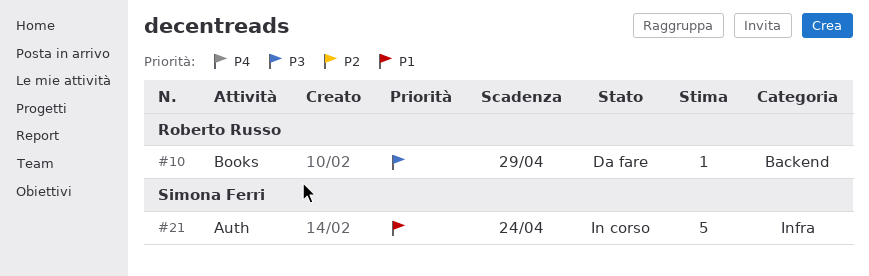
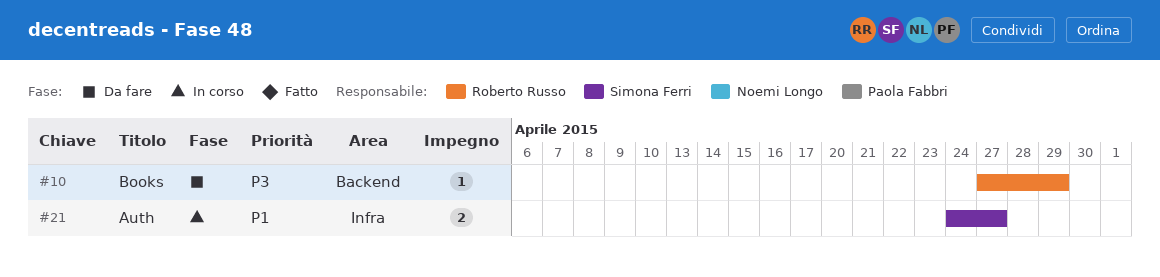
#21, estimate: 5 -> 2
#21, due: Apr 24 -> Apr 27

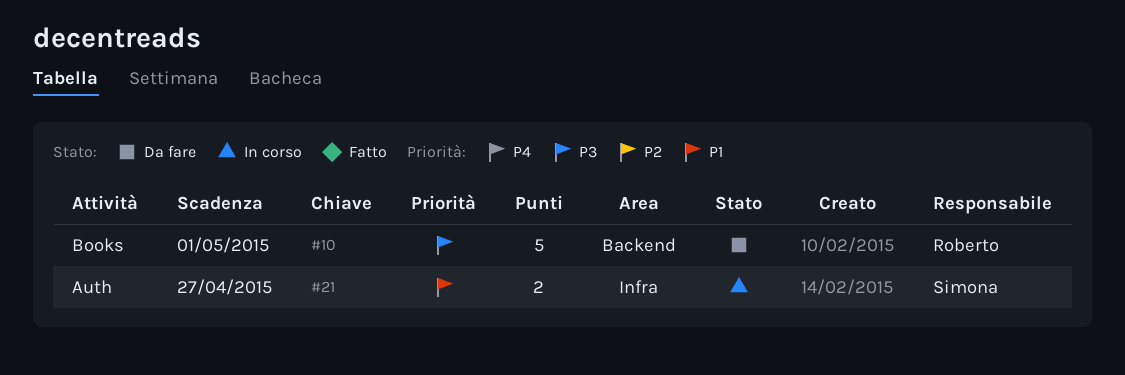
#10, estimate: 1 -> 5
#10, due: Apr 29 -> May 1

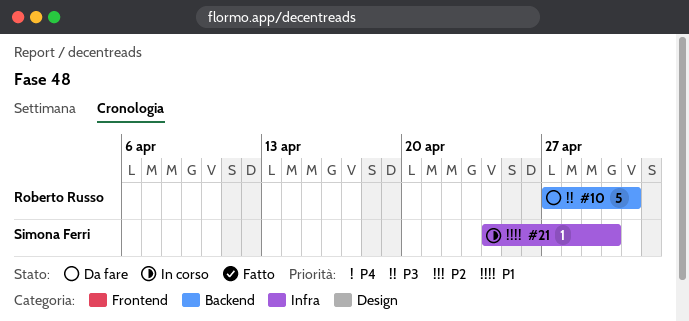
#21, estimate: 2 -> 1
#21, due: Apr 27 -> Apr 30

